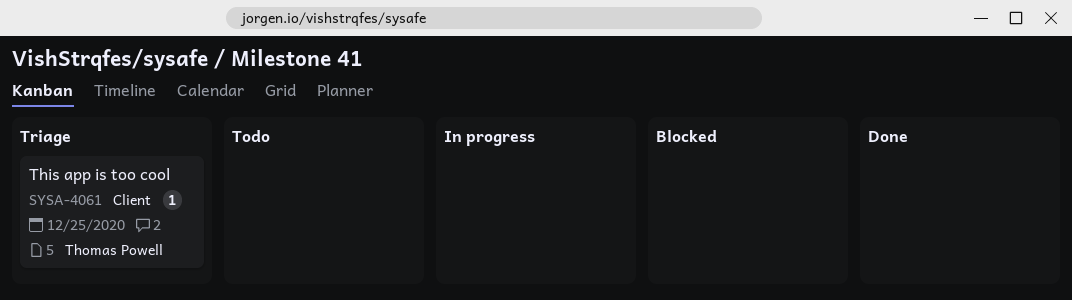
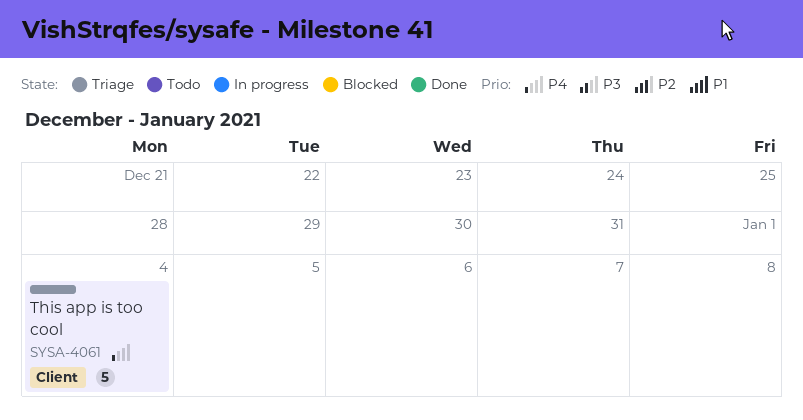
SYSA-4061, estimate: 1 -> 5
SYSA-4061, due: Dec 25 -> Jan 4

